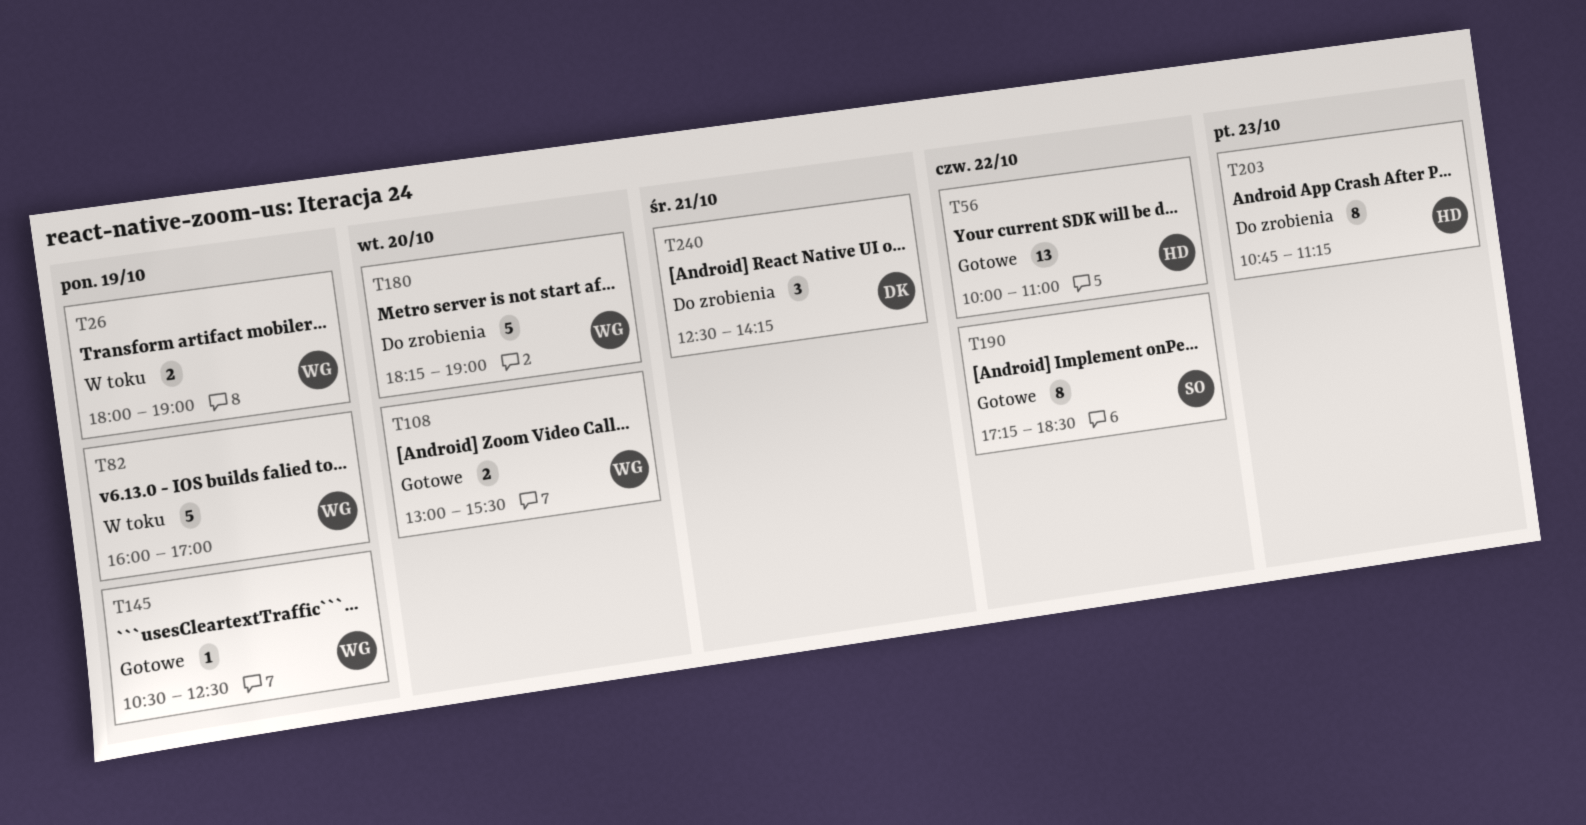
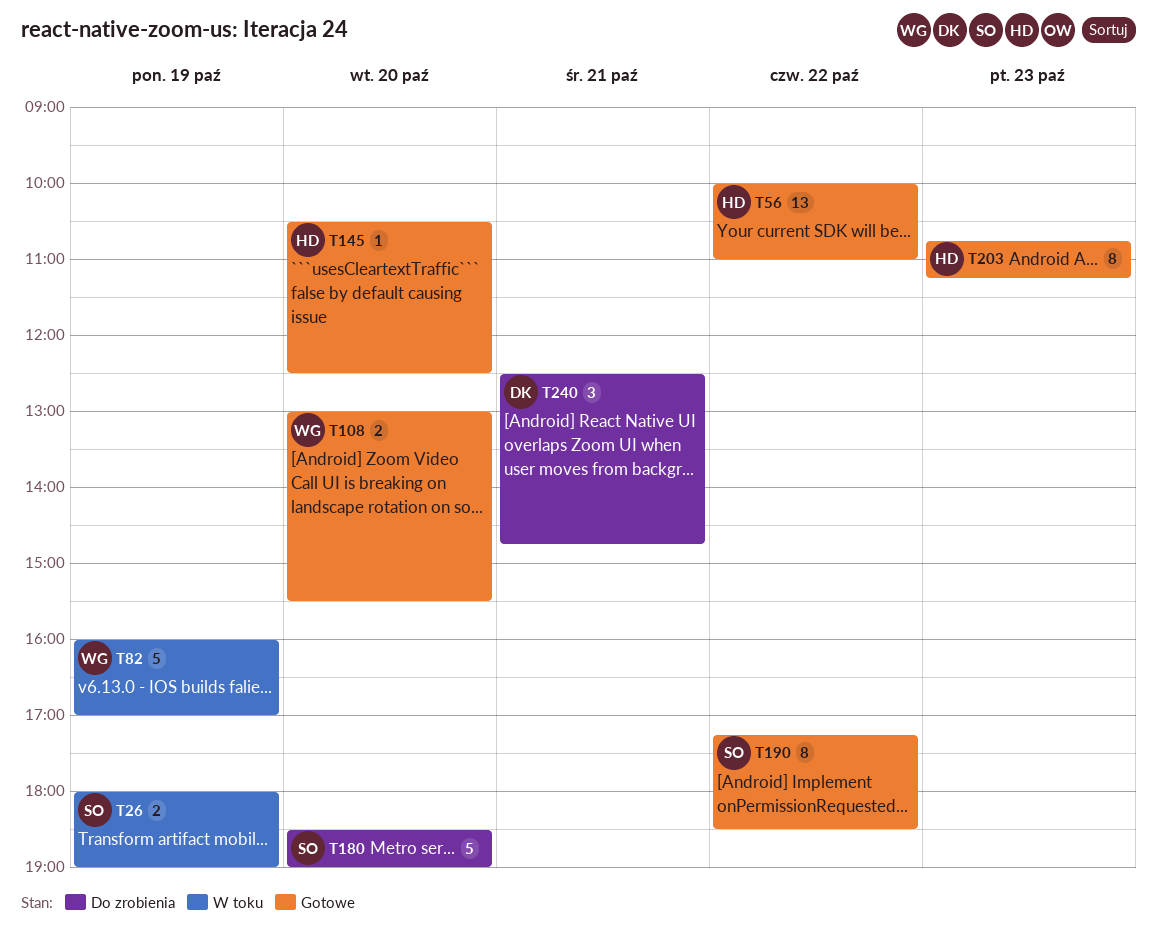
T26, owner: WG -> SO
T145, owner: WG -> HD
T145, day: Oct 19 -> Oct 20
T180, owner: WG -> SO
T180, begins: 18:15 -> 18:30
T203, status: Do zrobienia -> Gotowe
T240, ends: 14:15 -> 14:45

